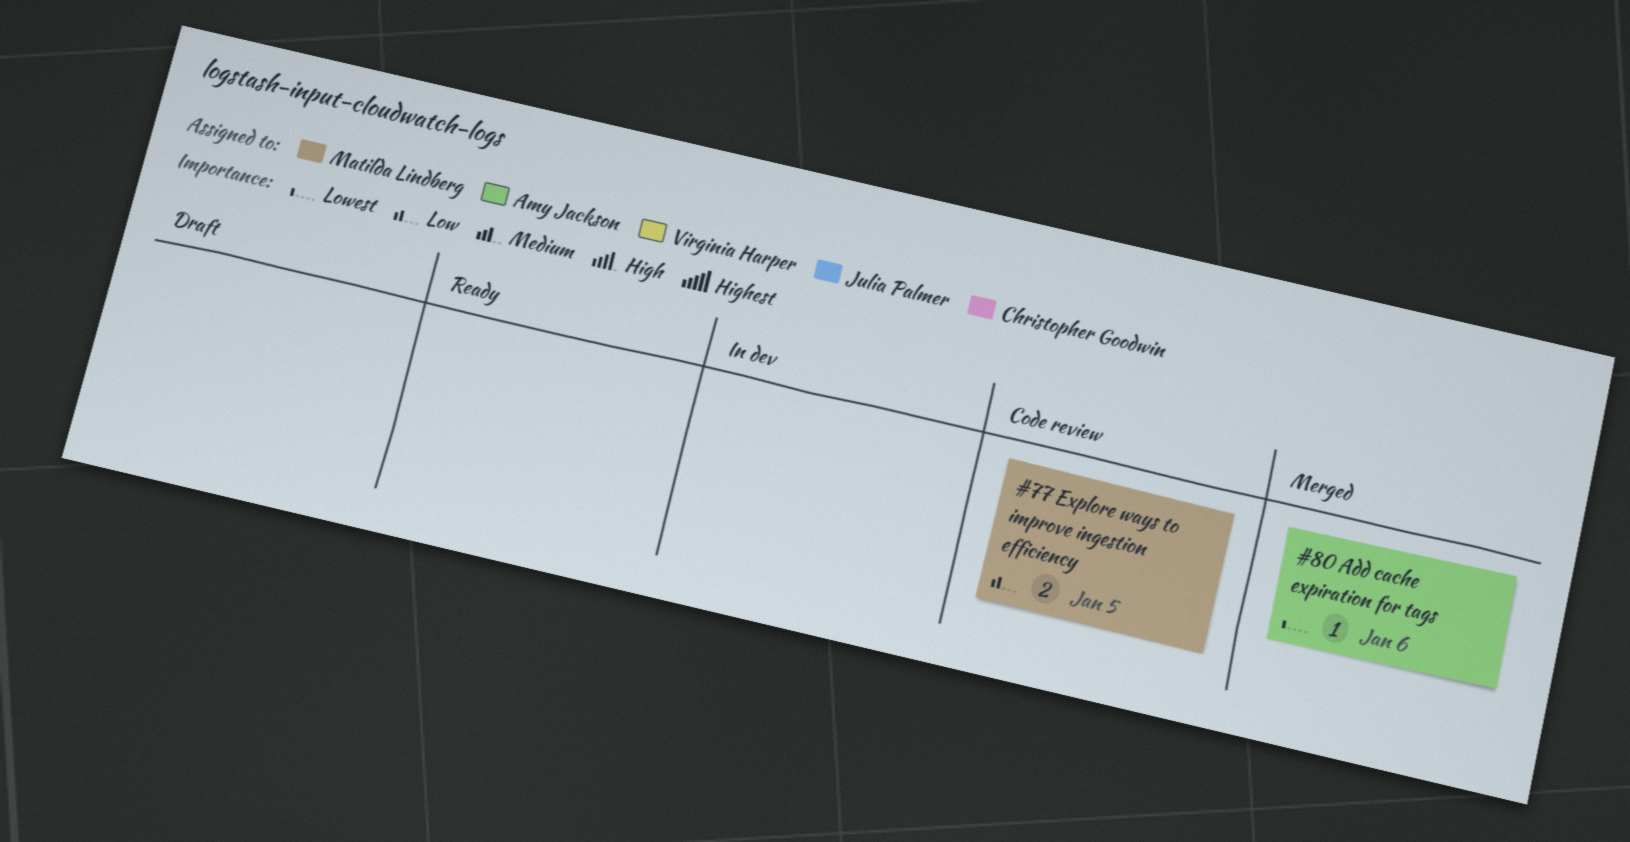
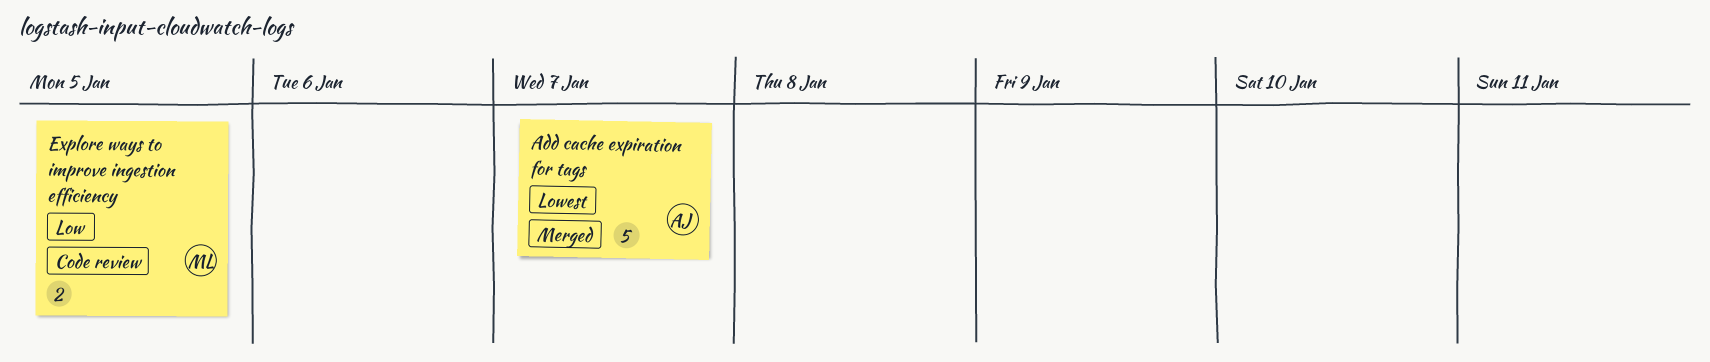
Add cache expiration for tags, estimate: 1 -> 5
Add cache expiration for tags, due: Jan 6 -> Jan 7

